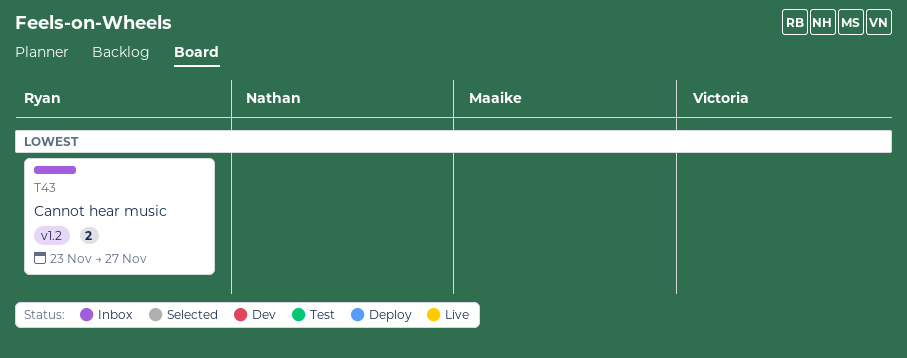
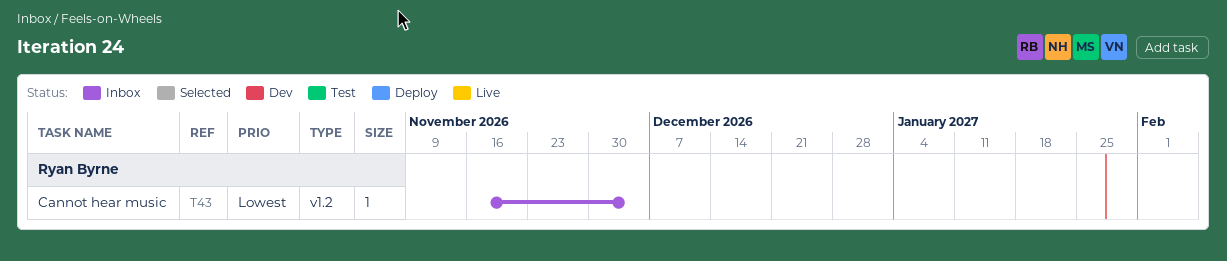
T43, estimate: 2 -> 1
T43, start: Nov 23 -> Nov 16
T43, due: Nov 27 -> Dec 4

